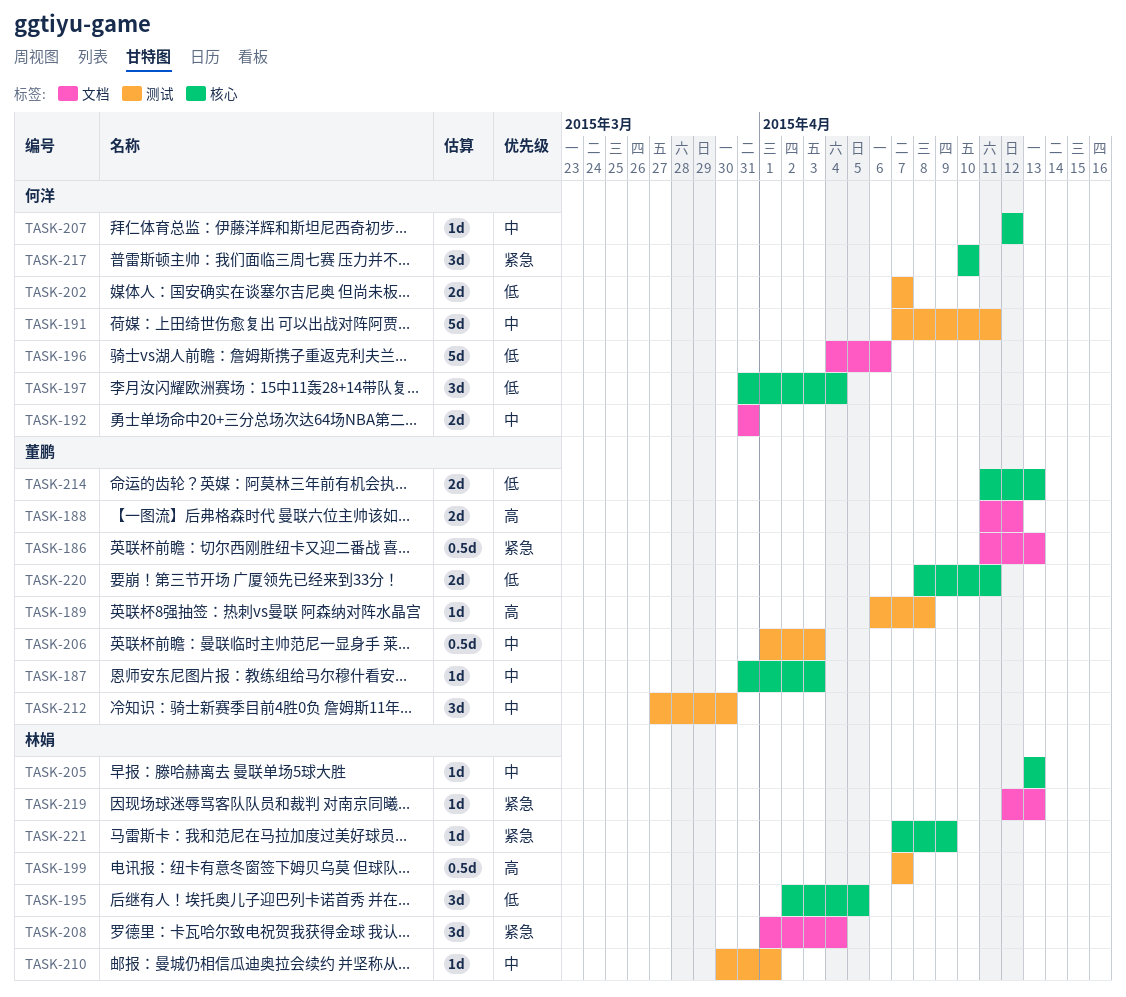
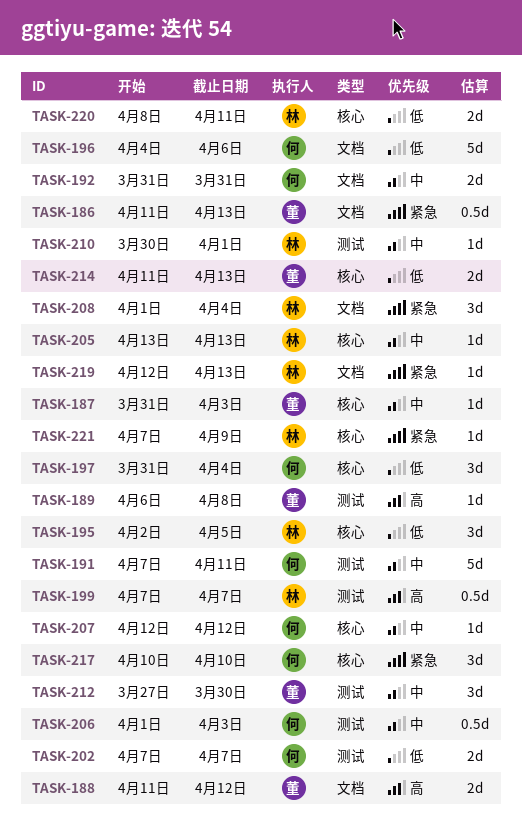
TASK-206, owner: 董鹏 -> 何洋
TASK-220, owner: 董鹏 -> 林娟

